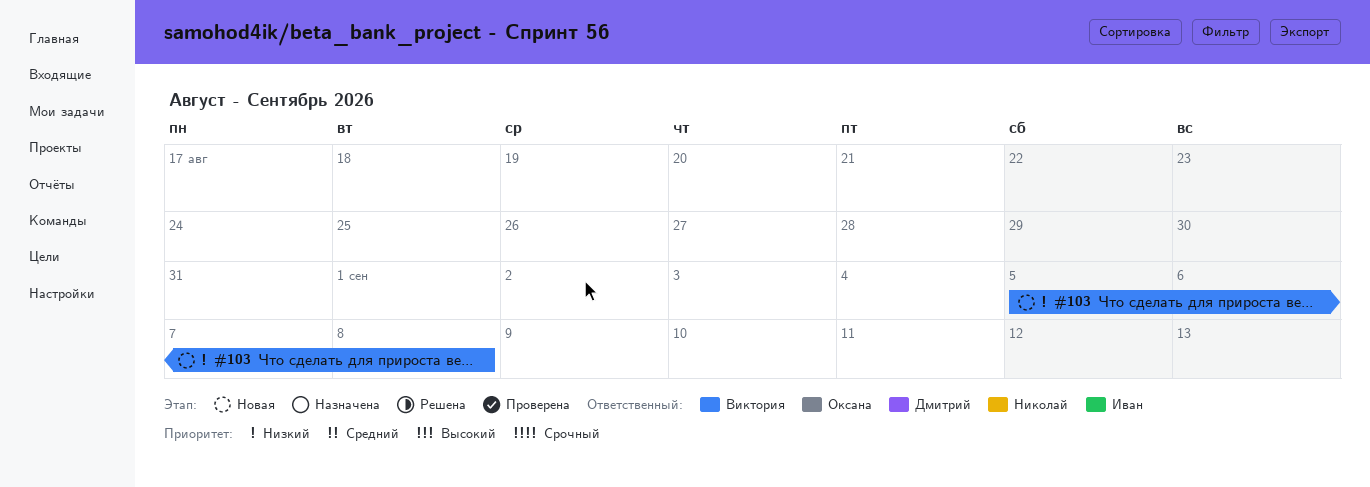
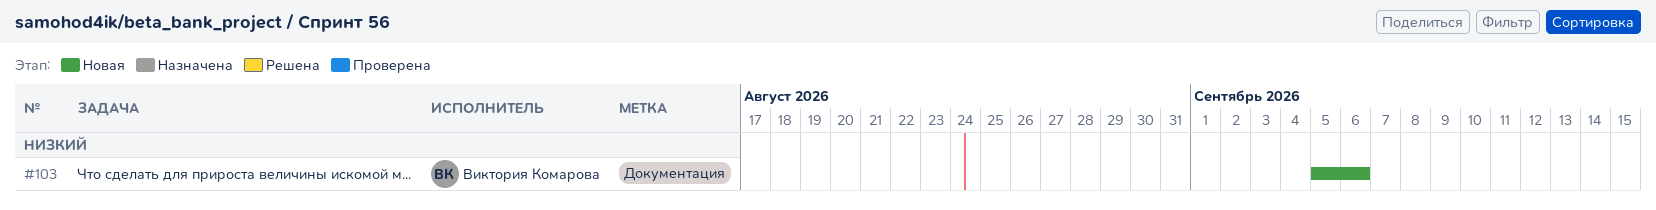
#103, due: Sep 8 -> Sep 6

